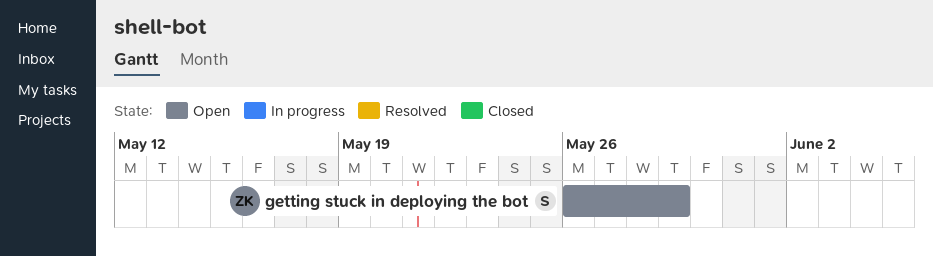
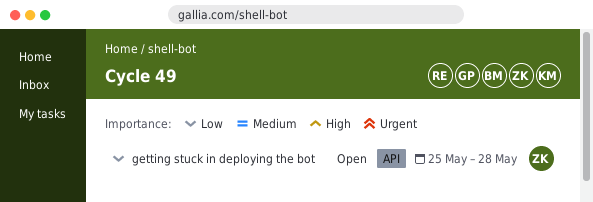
getting stuck in deploying the bot, start: May 26 -> May 25
getting stuck in deploying the bot, due: May 29 -> May 28

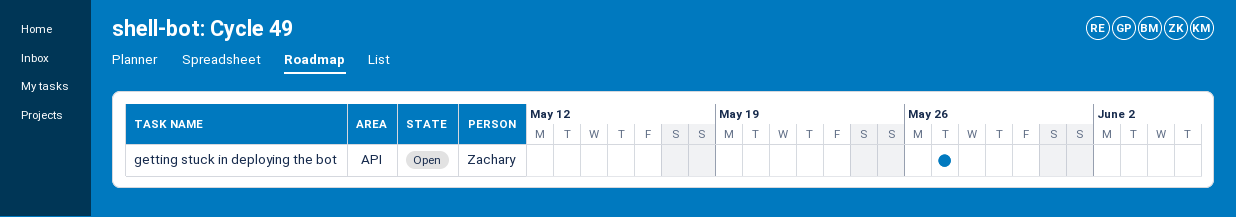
getting stuck in deploying the bot, start: May 25 -> May 27
getting stuck in deploying the bot, due: May 28 -> May 27

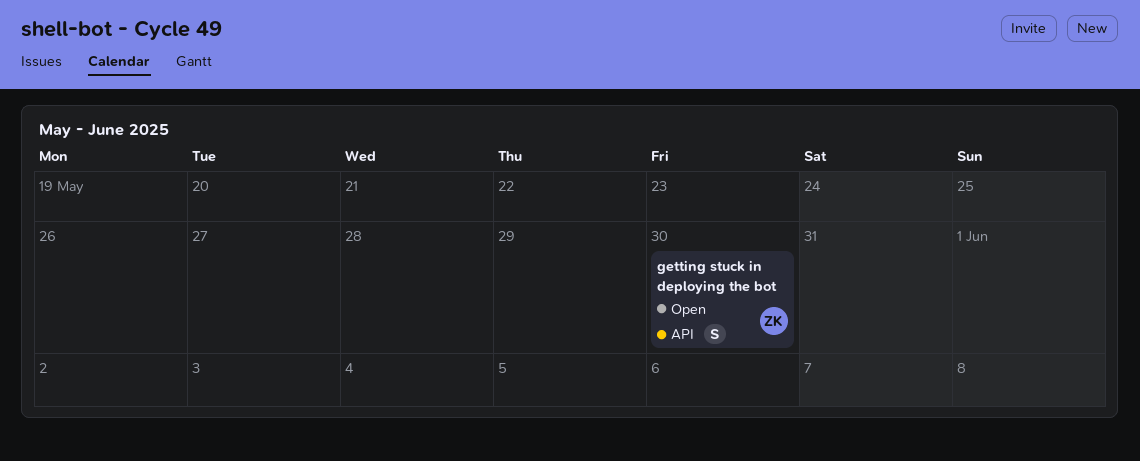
getting stuck in deploying the bot, due: May 27 -> May 30

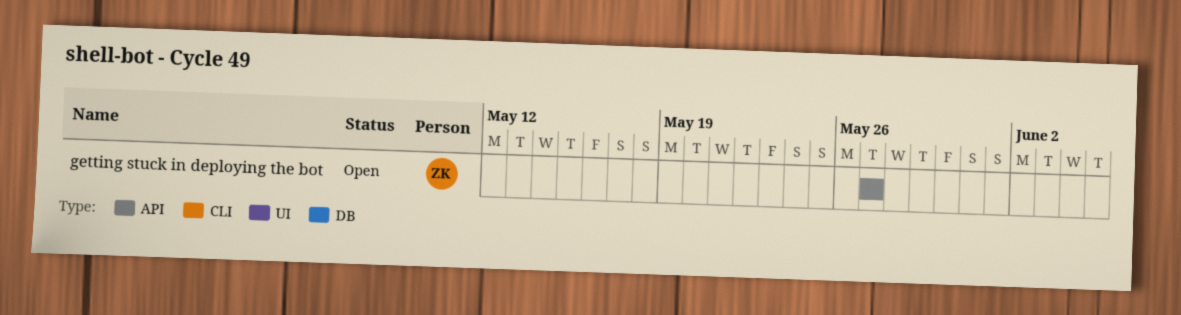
getting stuck in deploying the bot, due: May 30 -> May 27

